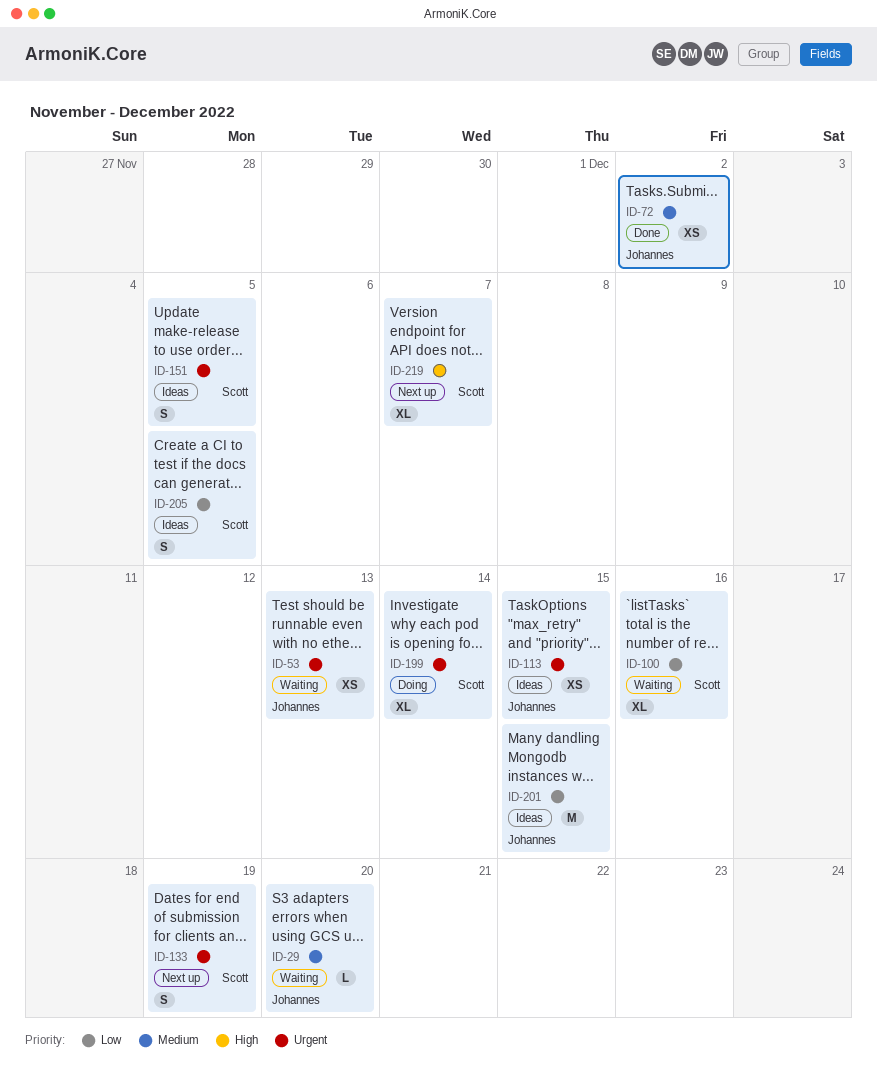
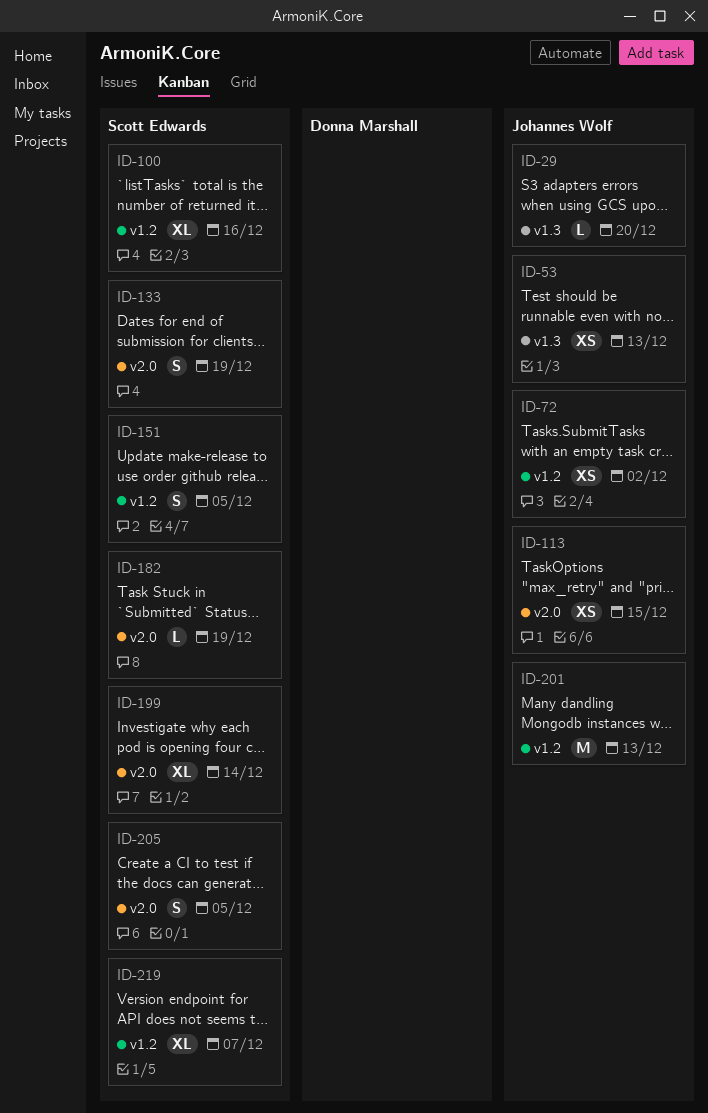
ID-182: none -> present
ID-201, due: Dec 15 -> Dec 13

